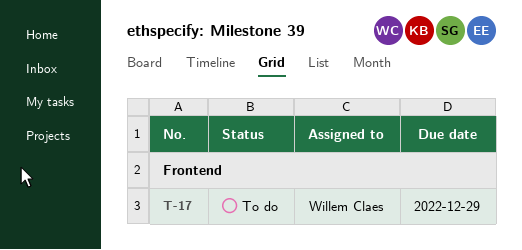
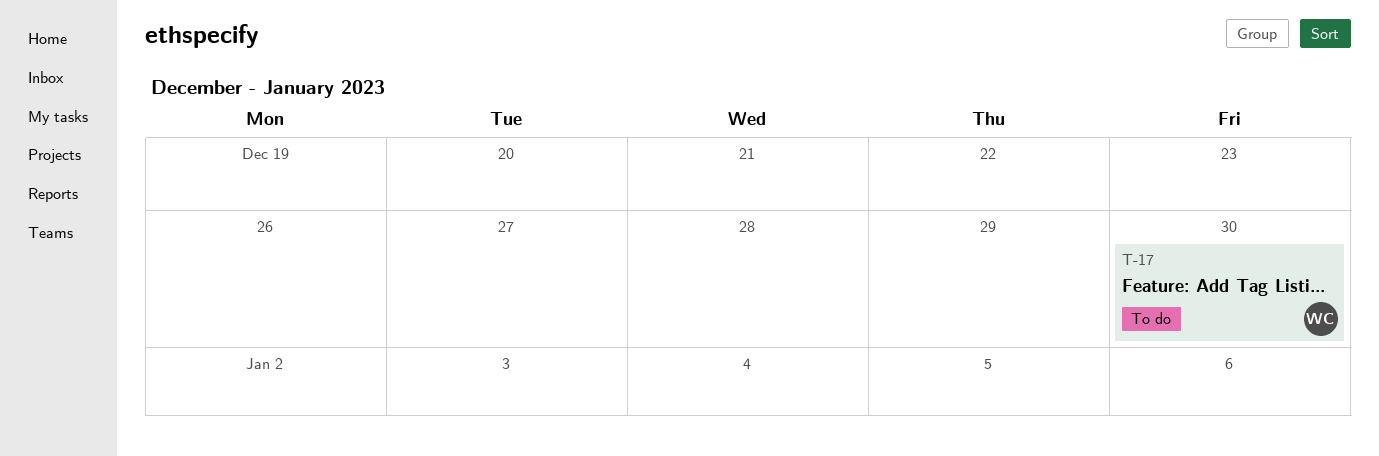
T-17, due: Dec 29 -> Dec 30

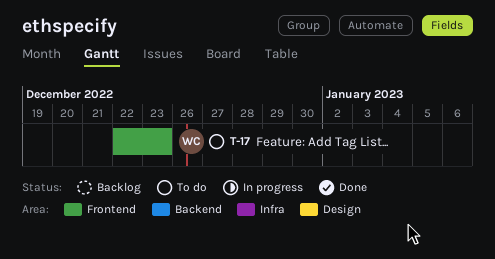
T-17, due: Dec 30 -> Dec 23

